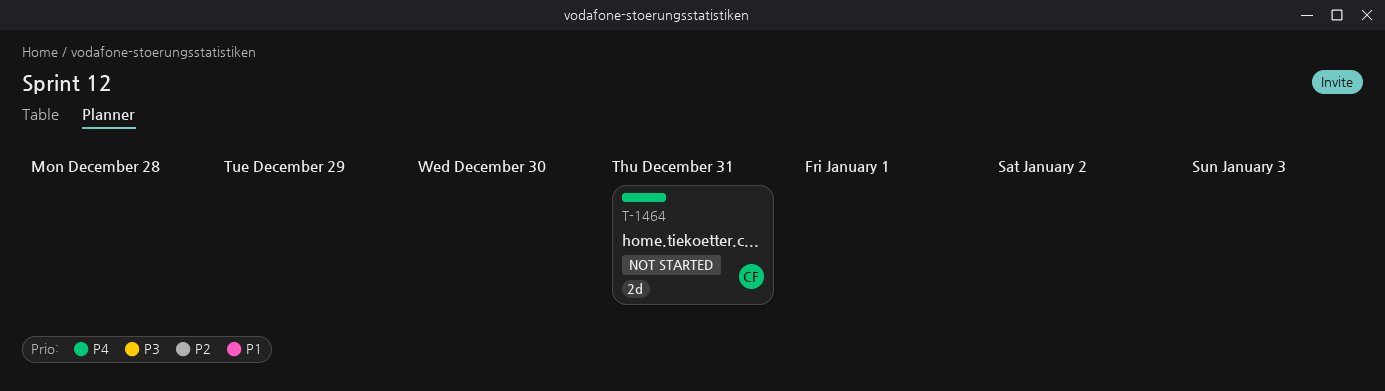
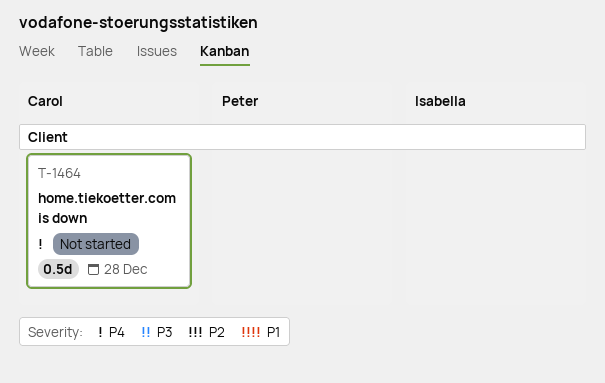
T-1464, estimate: 2d -> 0.5d
T-1464, due: Dec 31 -> Dec 28

